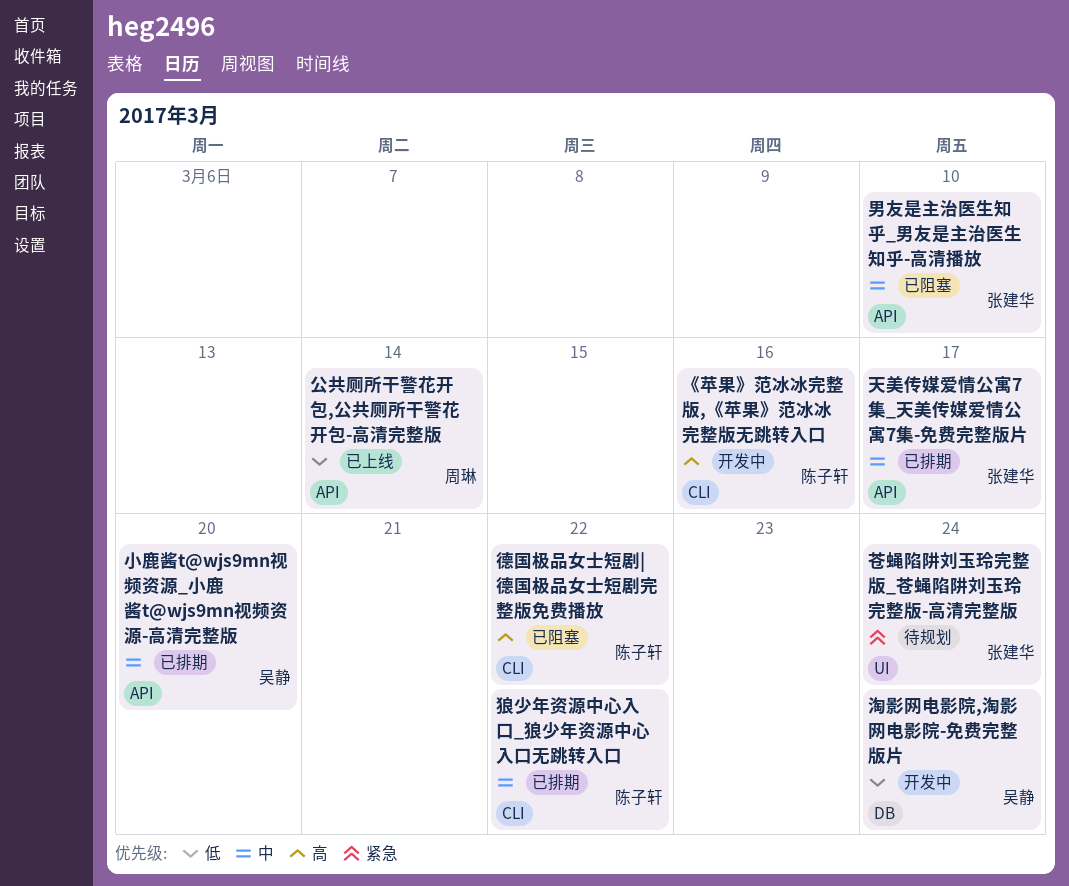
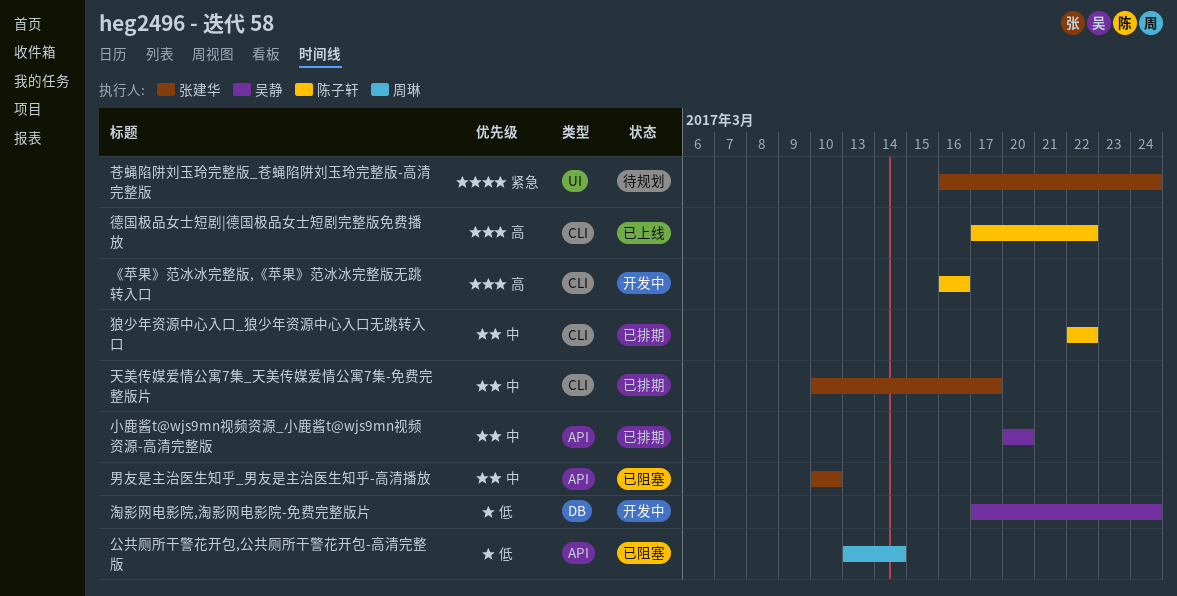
公共厕所干警花开包,公共厕所干警花开包-高清完整版, status: 已上线 -> 已阻塞
天美传媒爱情公寓7集_天美传媒爱情公寓7集-免费完整版片, label: API -> CLI
德国极品女士短剧|德国极品女士短剧完整版免费播放, status: 已阻塞 -> 已上线

